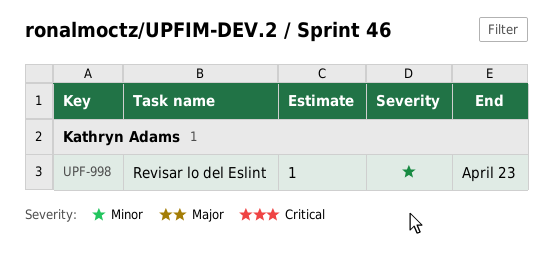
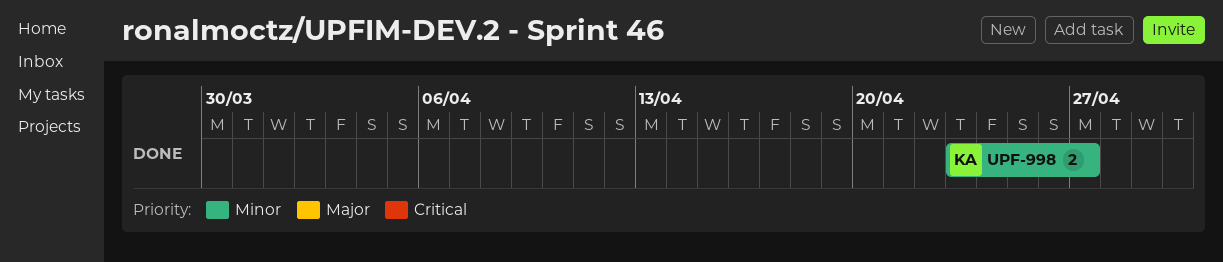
UPF-998, estimate: 1 -> 2
UPF-998, due: Apr 23 -> Apr 27

